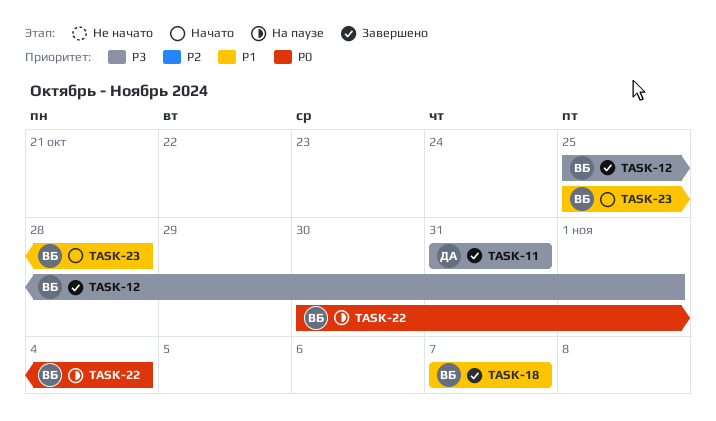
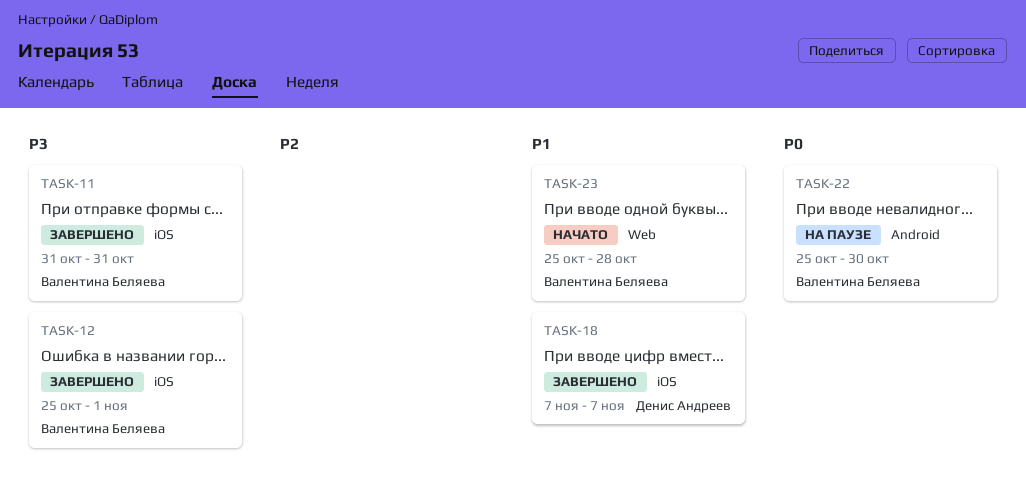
TASK-11, owner: Денис Андреев -> Валентина Беляева
TASK-18, owner: Валентина Беляева -> Денис Андреев
TASK-22, start: Oct 30 -> Oct 25
TASK-22, due: Nov 4 -> Oct 30

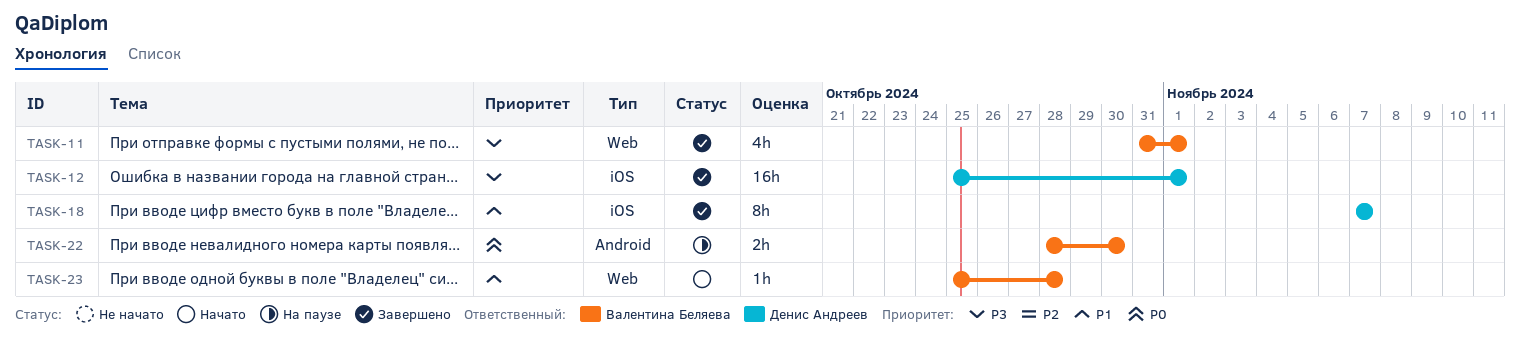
TASK-11, label: iOS -> Web
TASK-11, due: Oct 31 -> Nov 1
TASK-12, owner: Валентина Беляева -> Денис Андреев
TASK-22, start: Oct 25 -> Oct 28

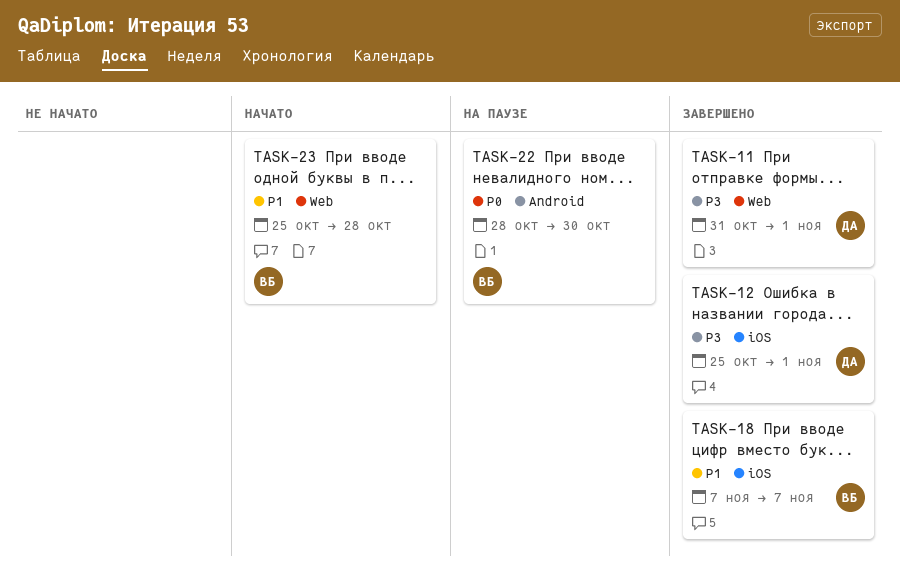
TASK-11, owner: Валентина Беляева -> Денис Андреев
TASK-18, owner: Денис Андреев -> Валентина Беляева

